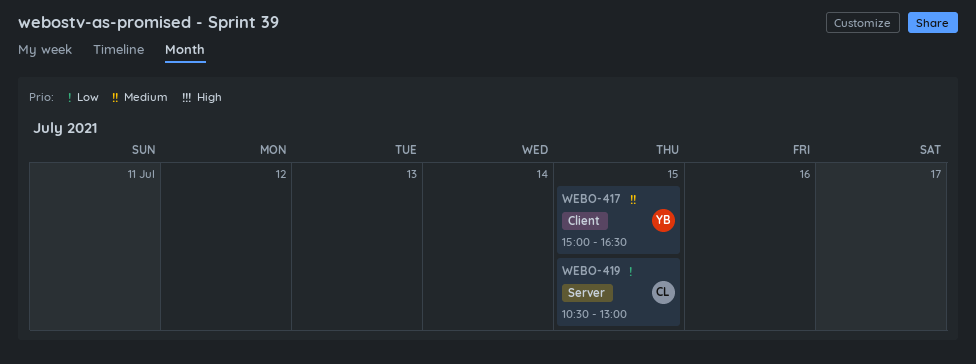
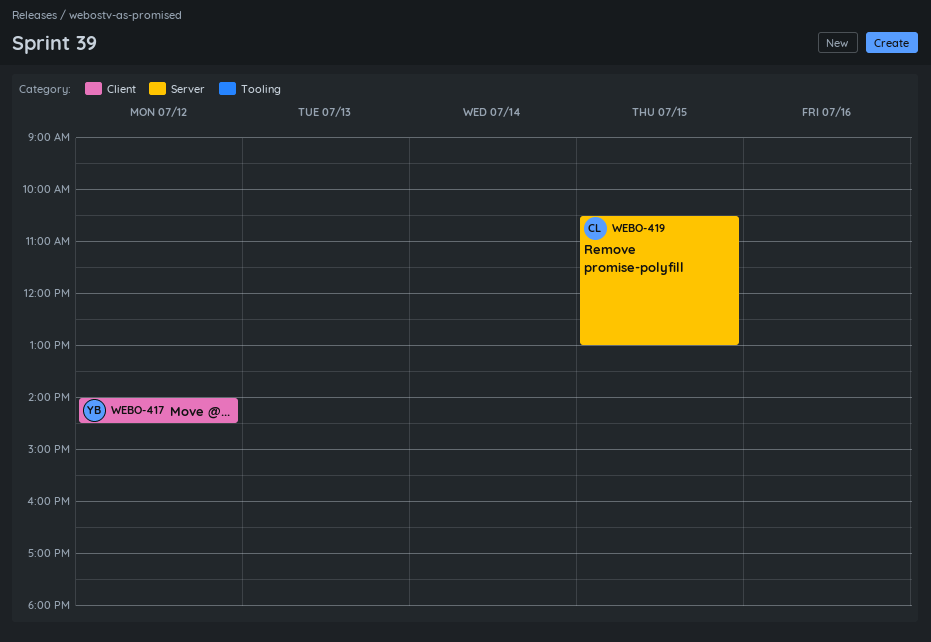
WEBO-417, day: Jul 15 -> Jul 12
WEBO-417, begins: 15:00 -> 14:00
WEBO-417, ends: 16:30 -> 14:30

